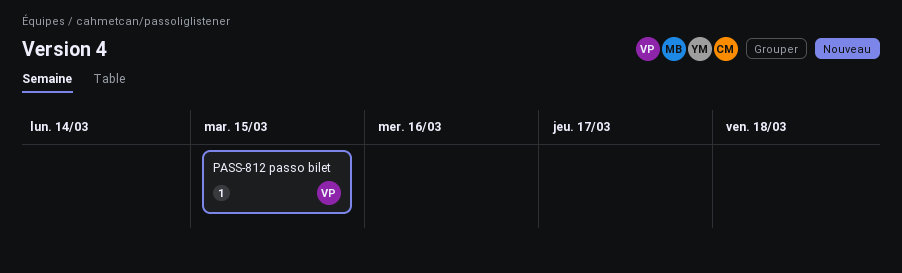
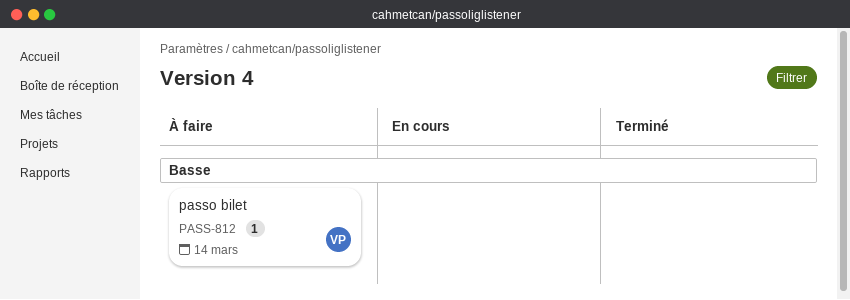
PASS-812, due: Mar 15 -> Mar 14

